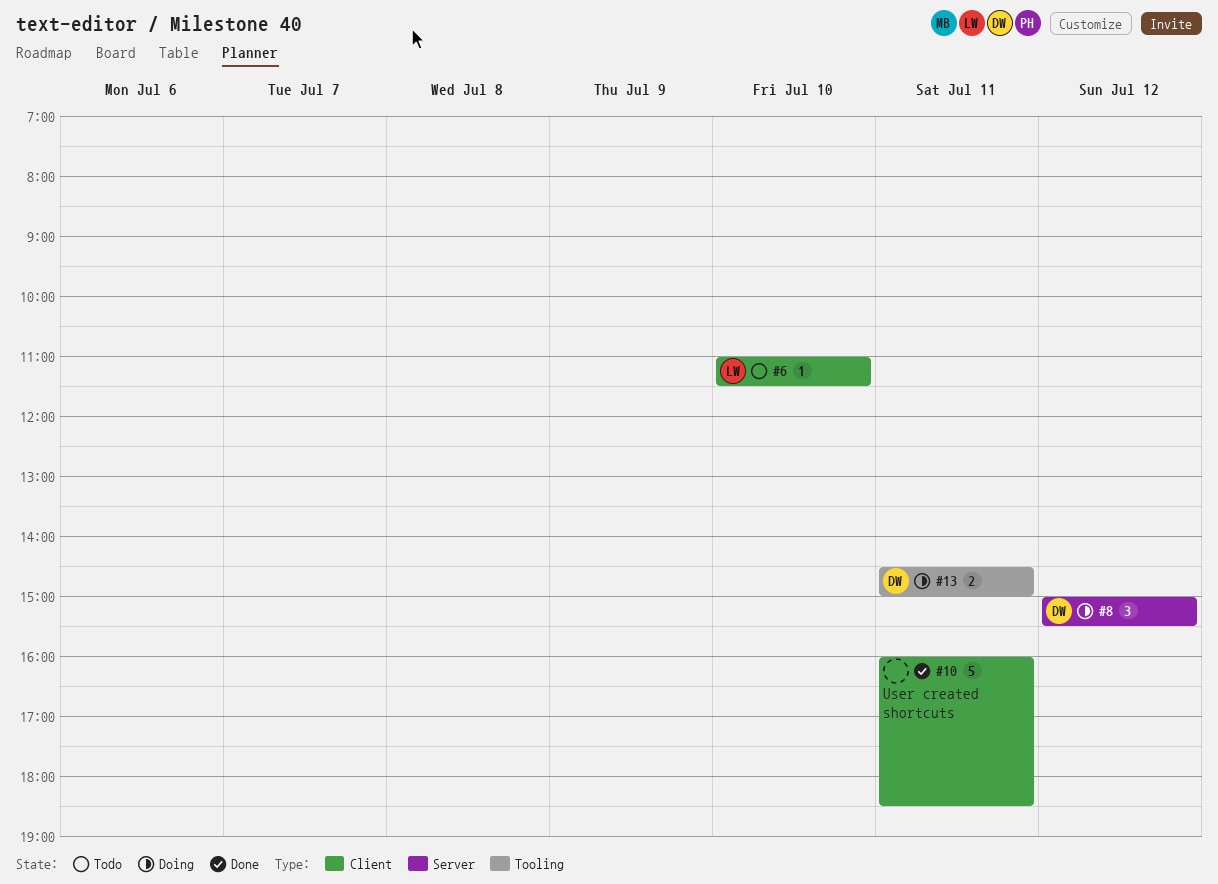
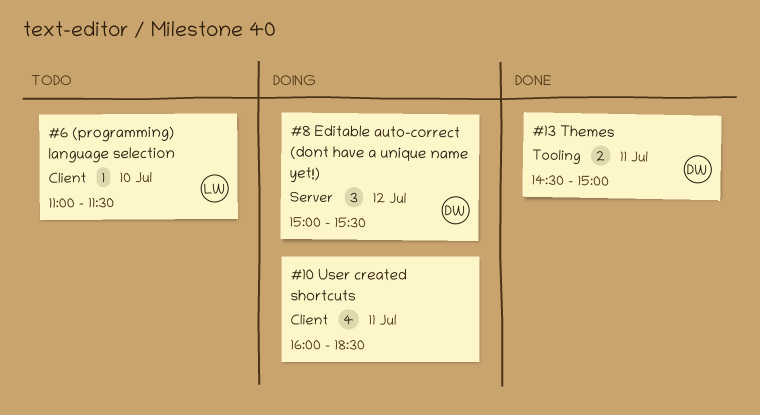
#10, status: Done -> Doing
#10, estimate: 5 -> 4
#13, status: Doing -> Done

